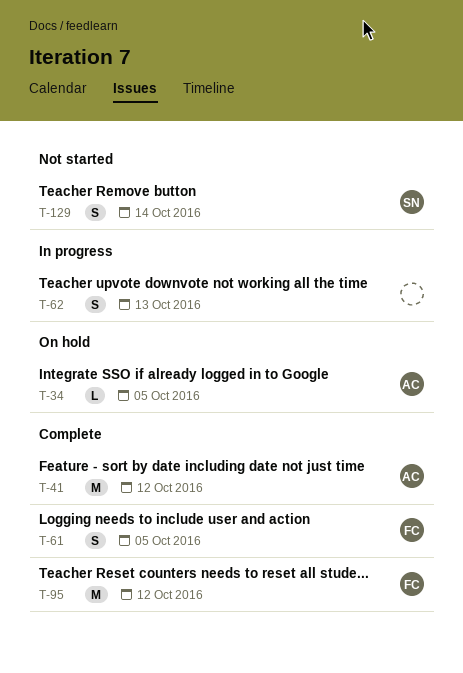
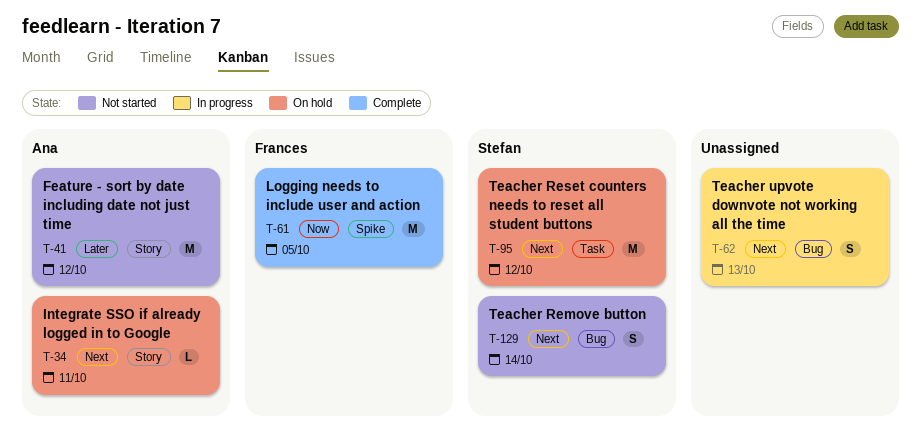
T-34, due: Oct 5 -> Oct 11
T-41, status: Complete -> Not started
T-61, estimate: S -> M
T-95, status: Complete -> On hold
T-95, owner: Frances -> Stefan

